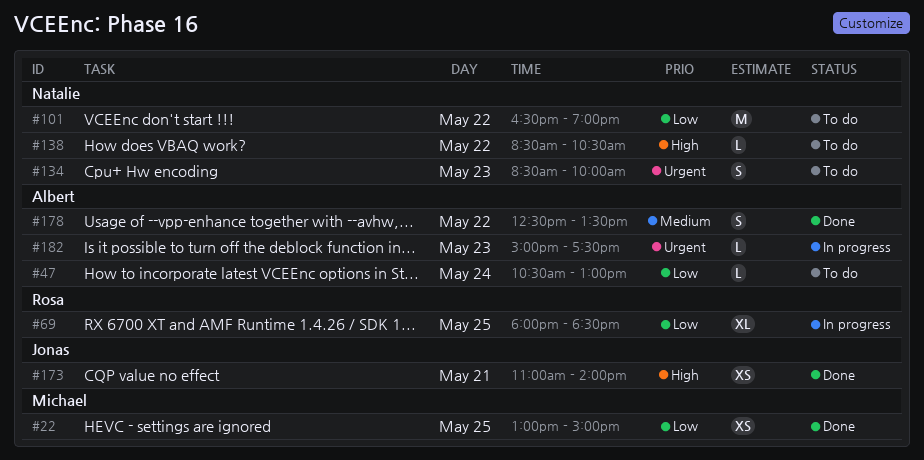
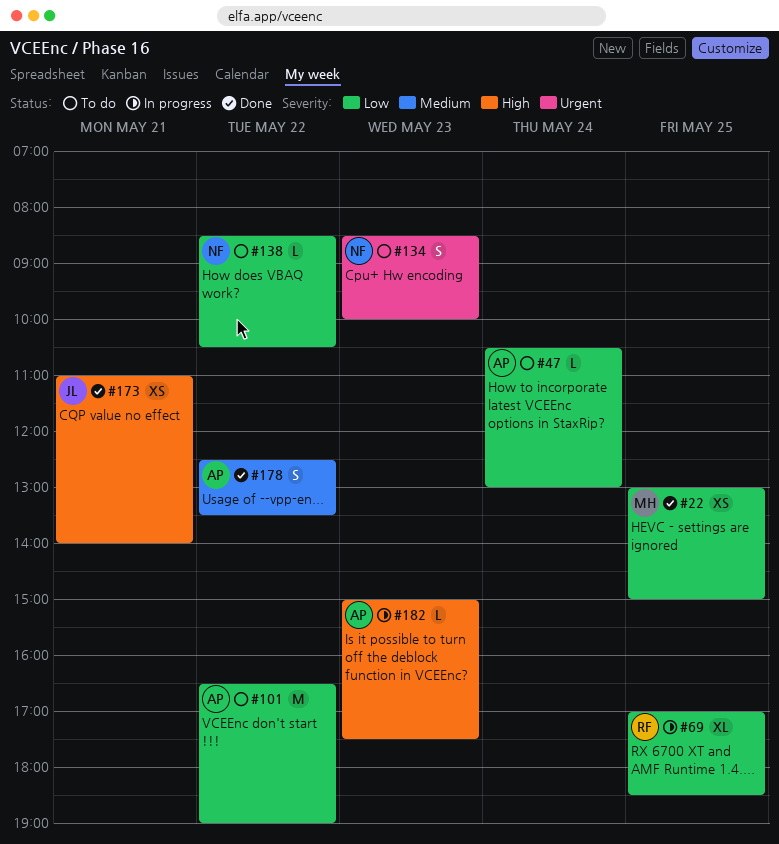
#69, begins: 18:00 -> 17:00
#101, owner: Natalie -> Albert
#138, priority: High -> Low
#182, priority: Urgent -> High

